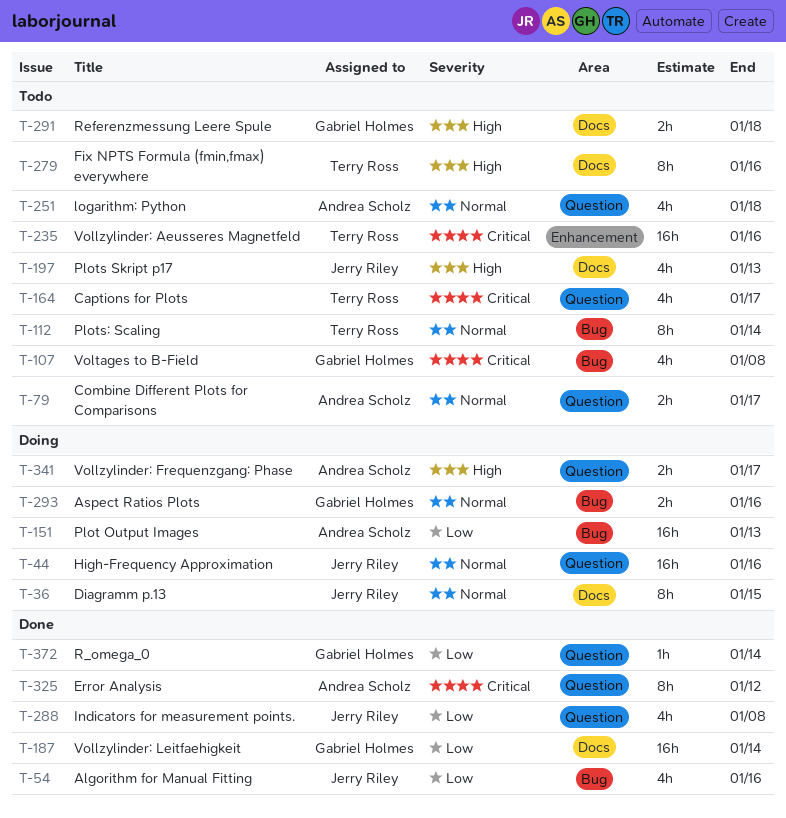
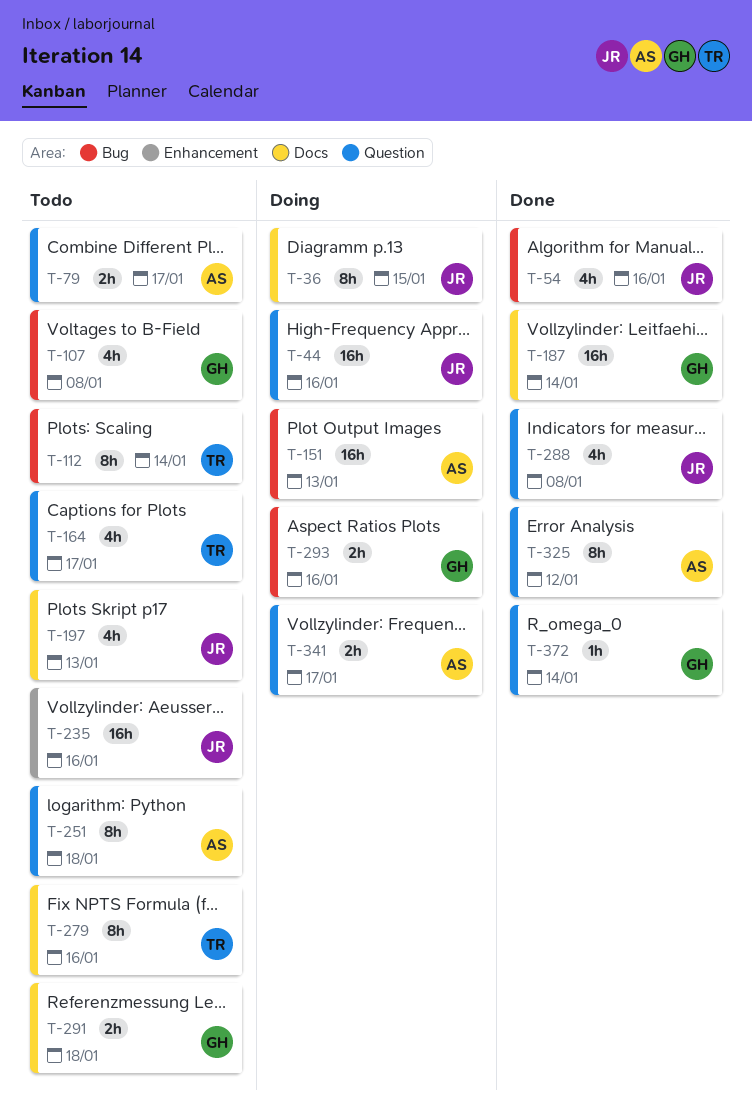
T-235, owner: Terry Ross -> Jerry Riley
T-251, estimate: 4h -> 8h

